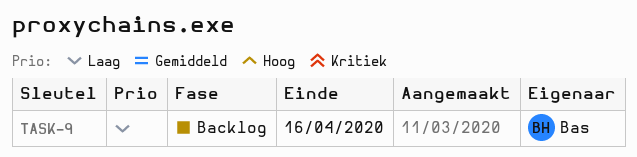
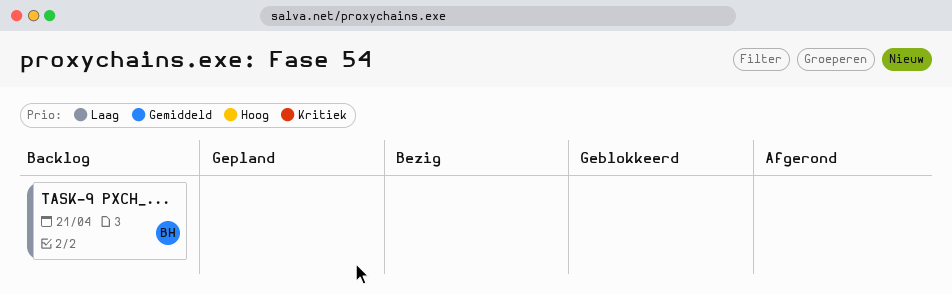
TASK-9, due: Apr 16 -> Apr 21

